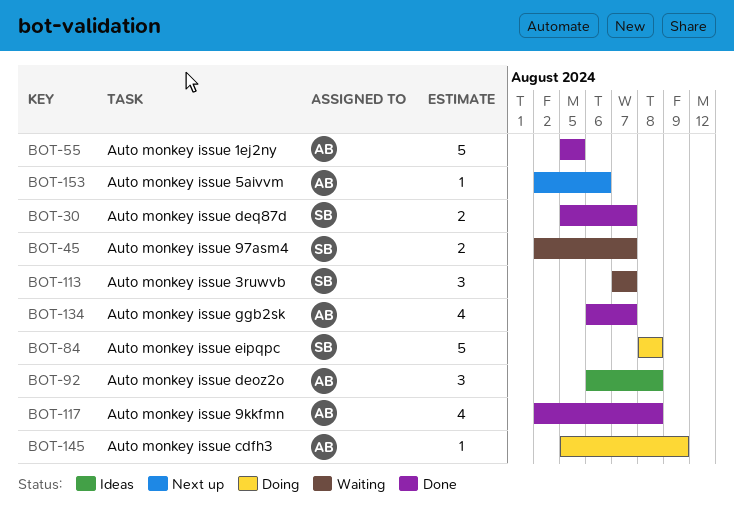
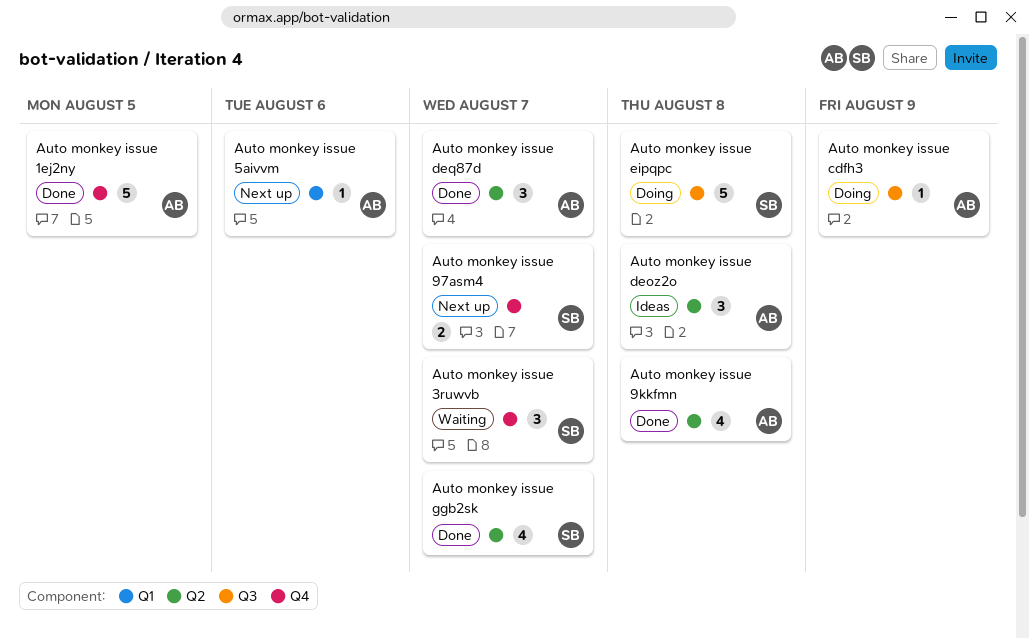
Auto monkey issue 97asm4, status: Waiting -> Next up
Auto monkey issue deq87d, owner: SB -> AB
Auto monkey issue deq87d, estimate: 2 -> 3
Auto monkey issue ggb2sk, owner: AB -> SB

